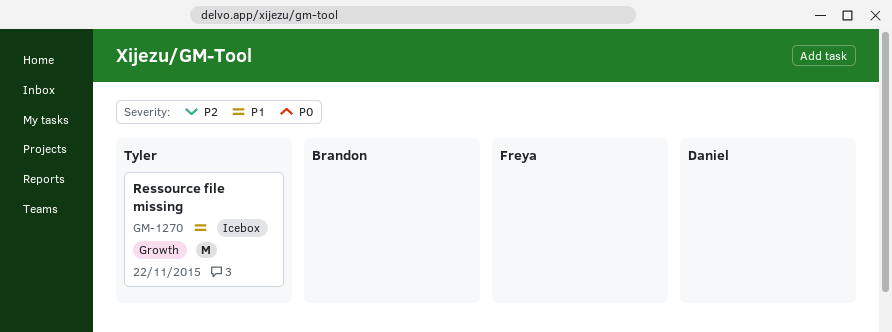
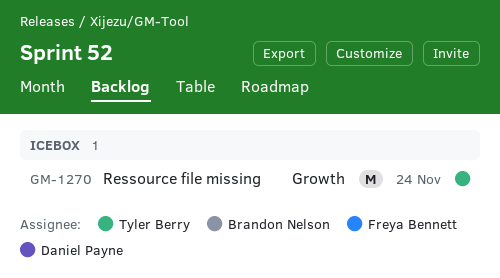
GM-1270, due: Nov 22 -> Nov 24

